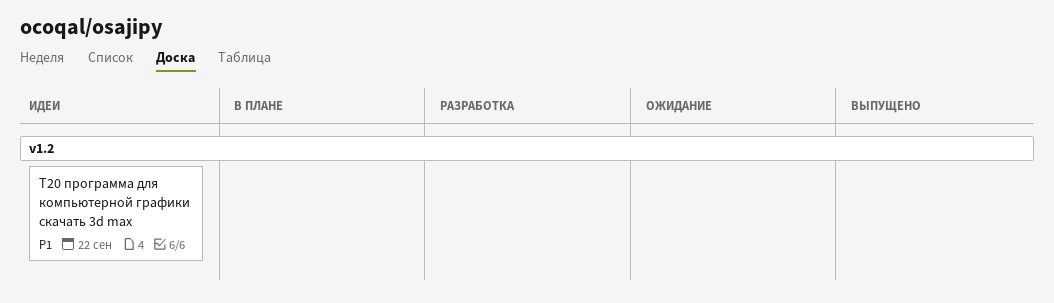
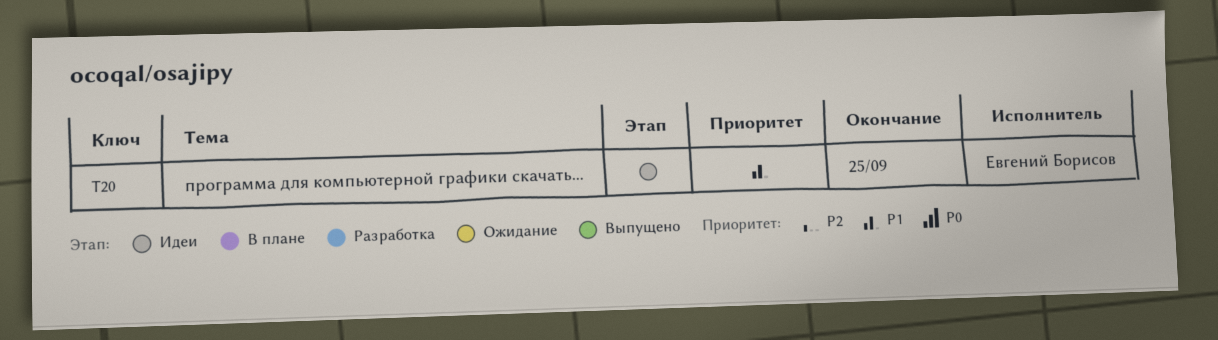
T20, due: Sep 22 -> Sep 25

